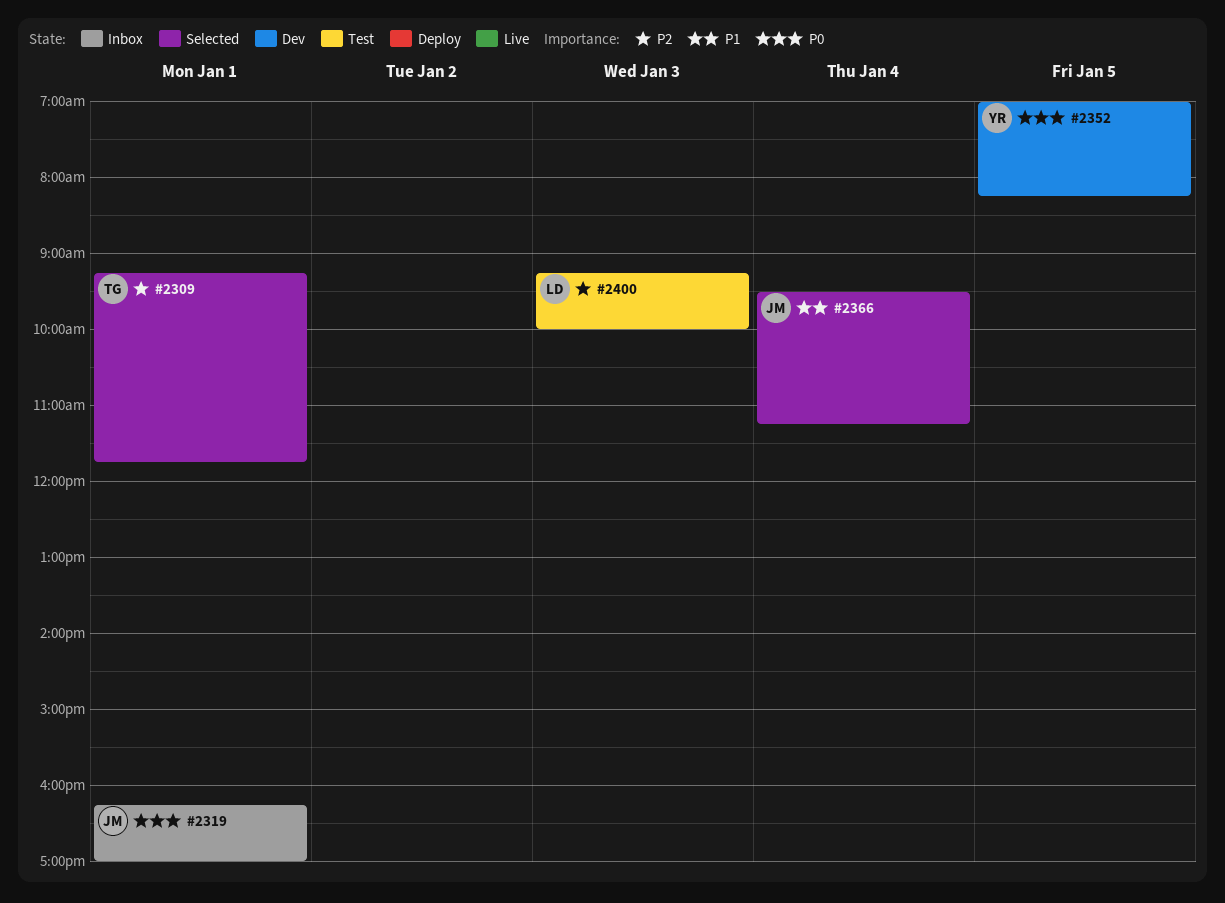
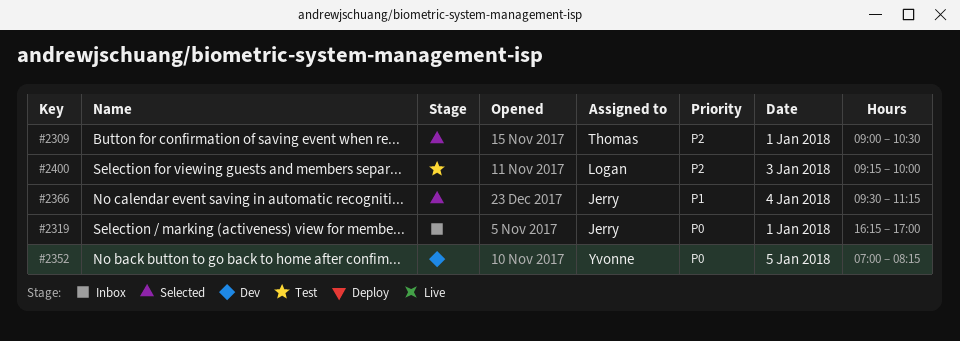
#2309, begins: 09:15 -> 09:00
#2309, ends: 11:45 -> 10:30

